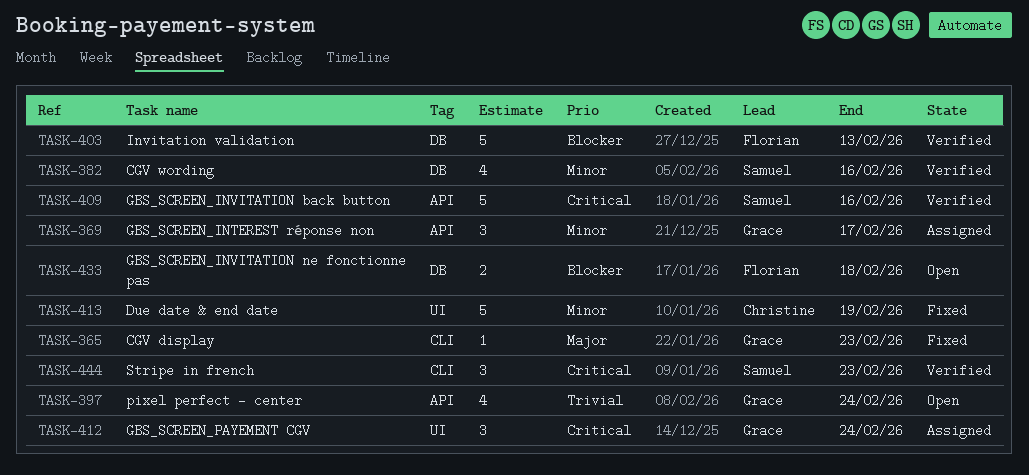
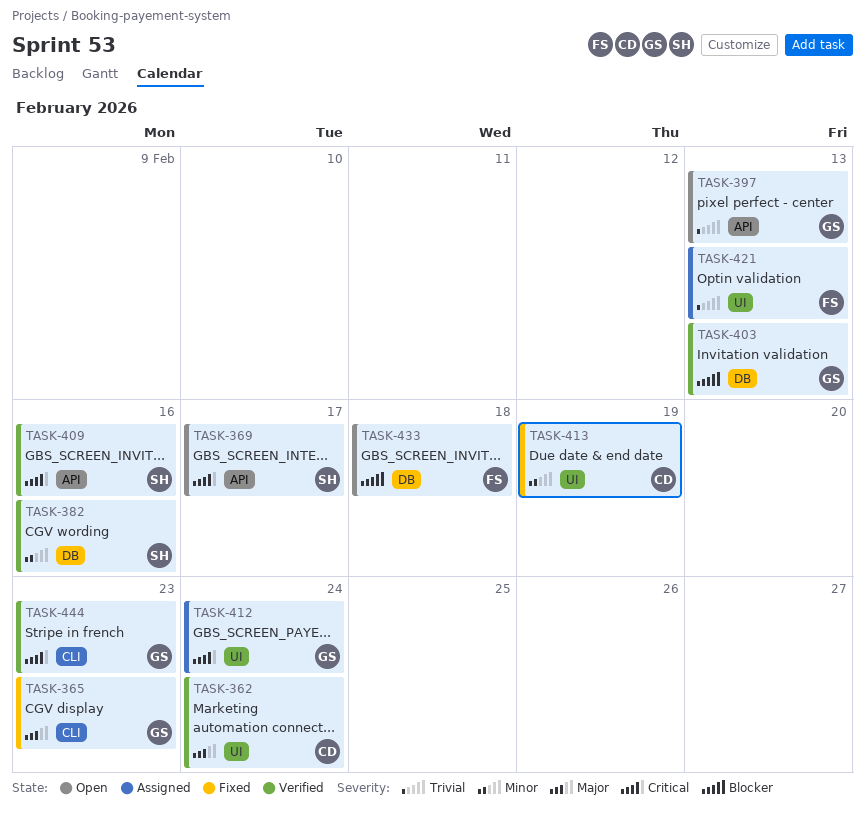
TASK-362: none -> present
TASK-369, status: Assigned -> Open
TASK-369, owner: Grace -> Samuel
TASK-369, priority: Minor -> Critical
TASK-397, due: Feb 24 -> Feb 13
TASK-403, owner: Florian -> Grace
TASK-421: none -> present
TASK-444, owner: Samuel -> Grace

